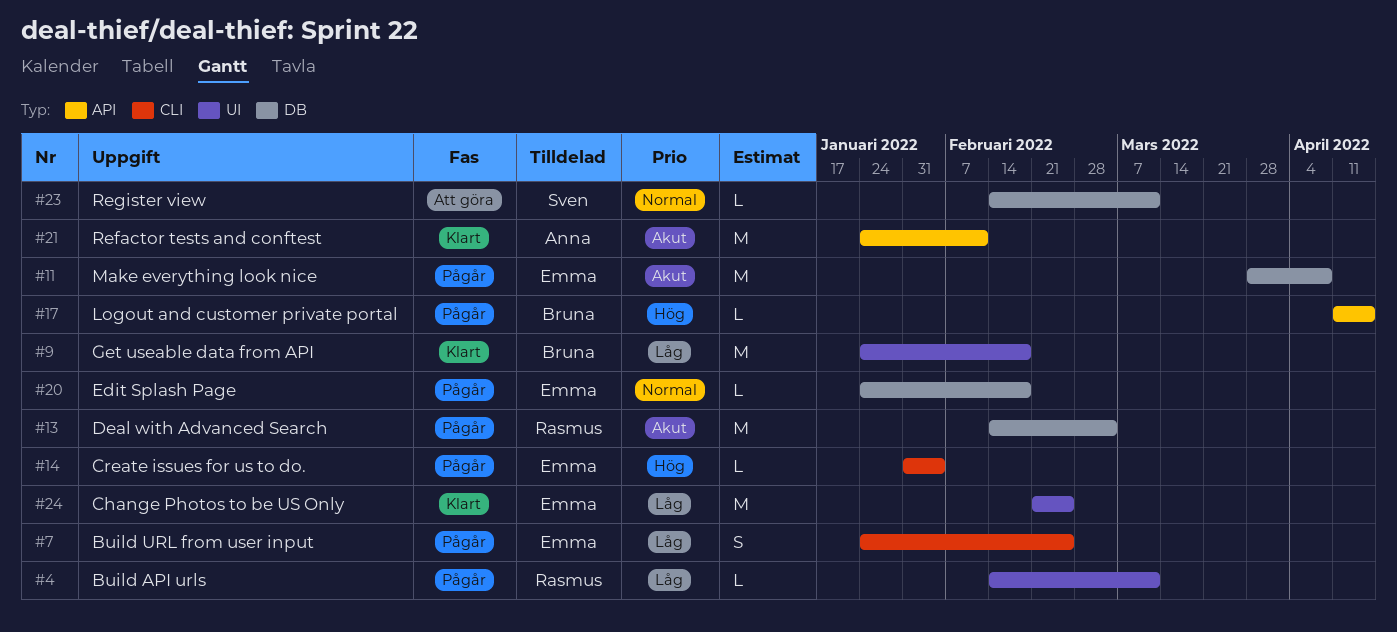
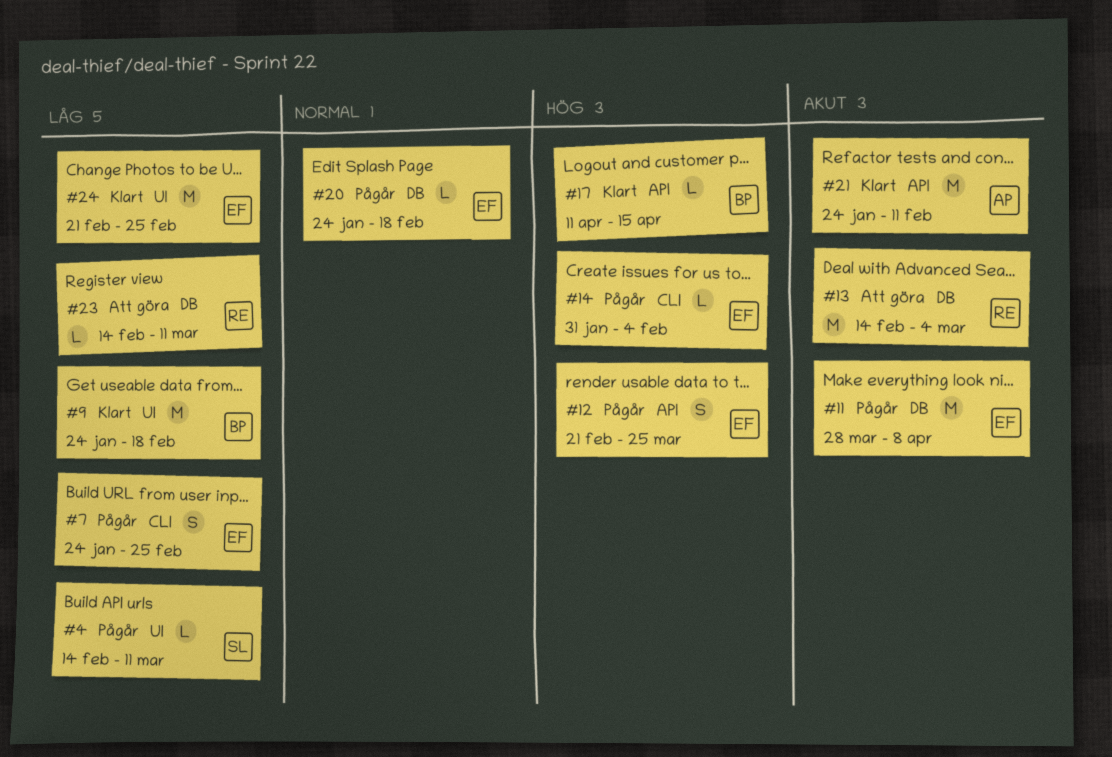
#4, owner: Rasmus -> Sven
#12: none -> present
#13, status: Pågår -> Att göra
#17, status: Pågår -> Klart
#23, owner: Sven -> Rasmus
#23, priority: Normal -> Låg

